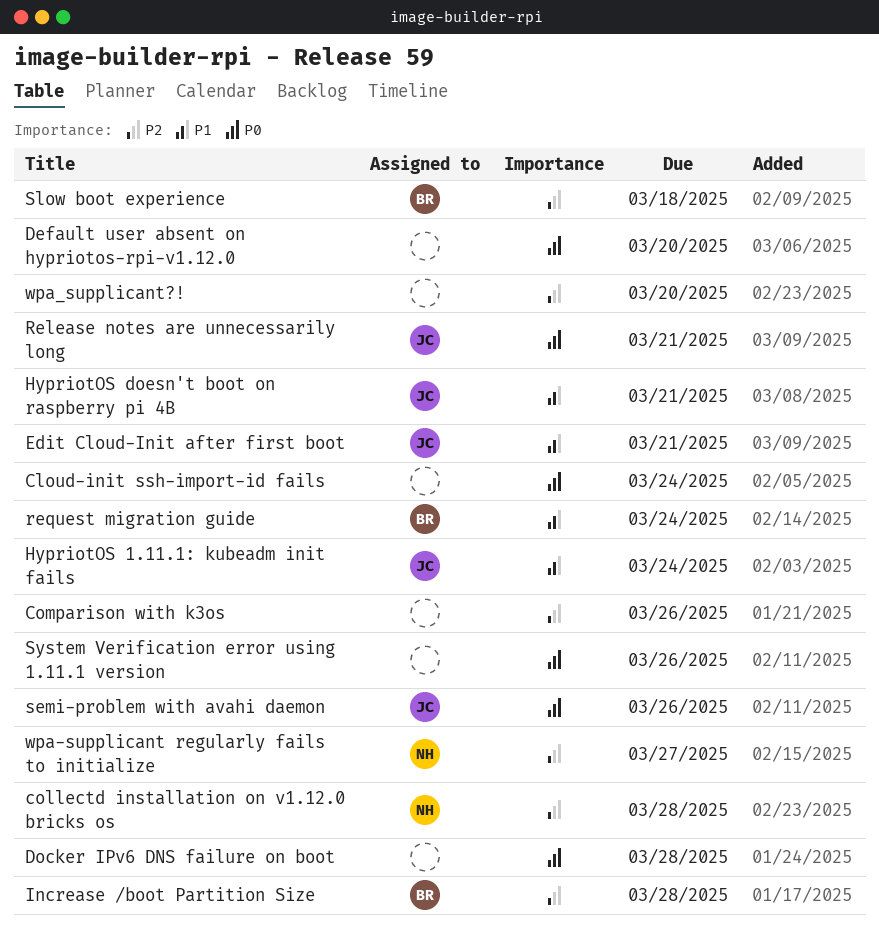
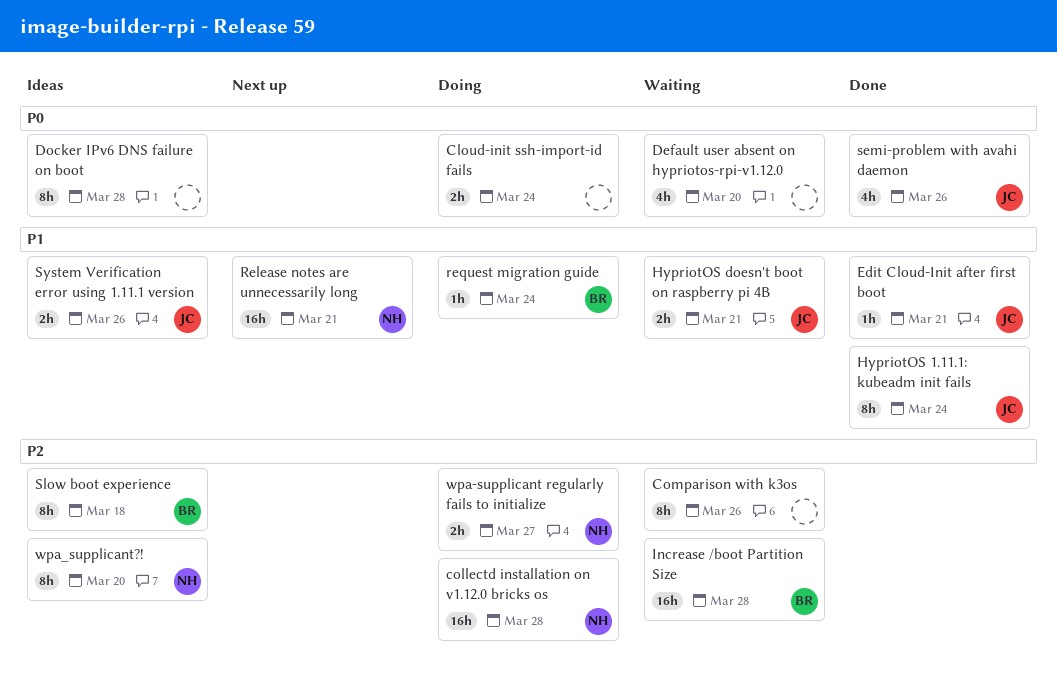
Release notes are unnecessarily long, owner: JC -> NH
Release notes are unnecessarily long, priority: P0 -> P1
System Verification error using 1.11.1 version, owner: none -> JC
System Verification error using 1.11.1 version, priority: P0 -> P1
wpa_supplicant?!, owner: none -> NH

